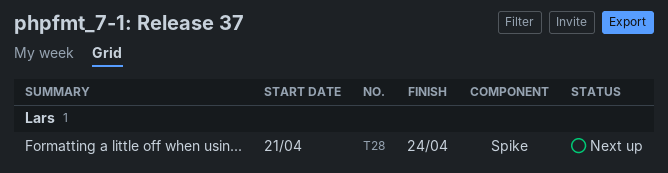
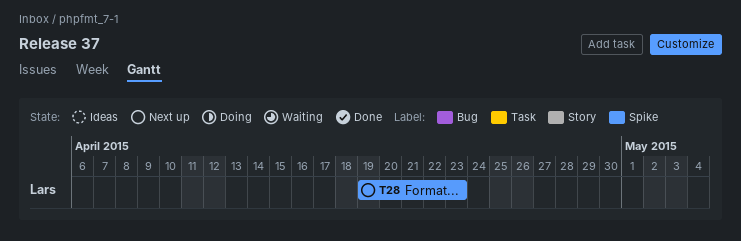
T28, start: Apr 21 -> Apr 19
T28, due: Apr 24 -> Apr 23

